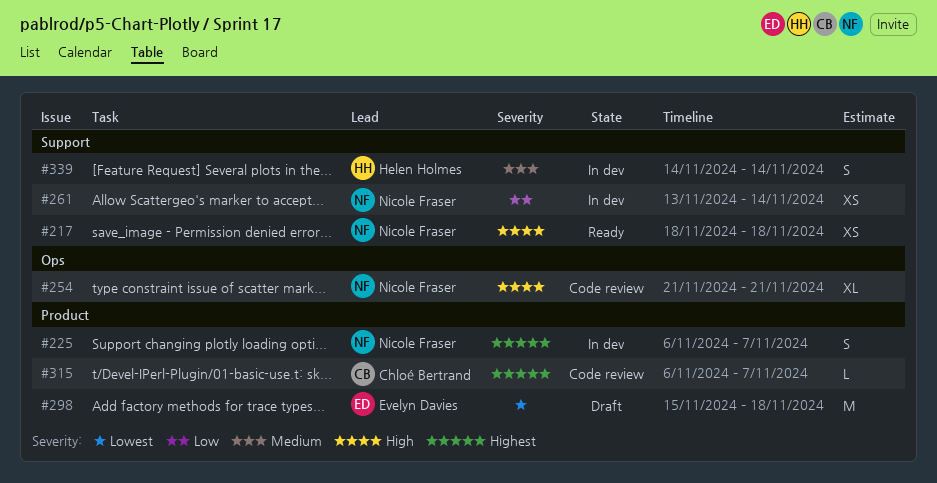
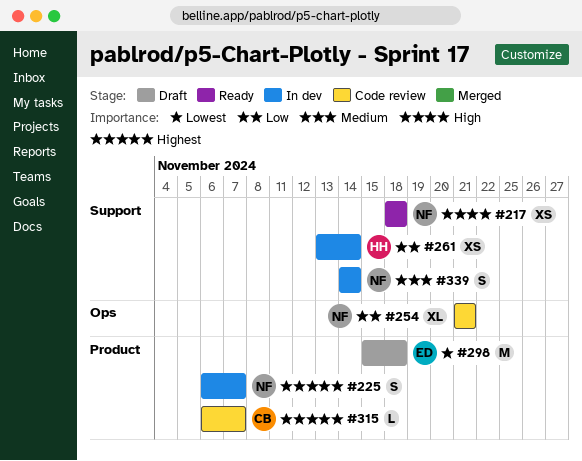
#254, priority: High -> Low
#261, owner: Nicole Fraser -> Helen Holmes
#339, owner: Helen Holmes -> Nicole Fraser

